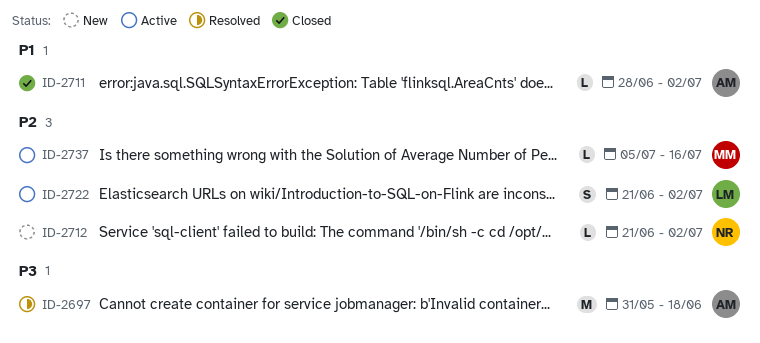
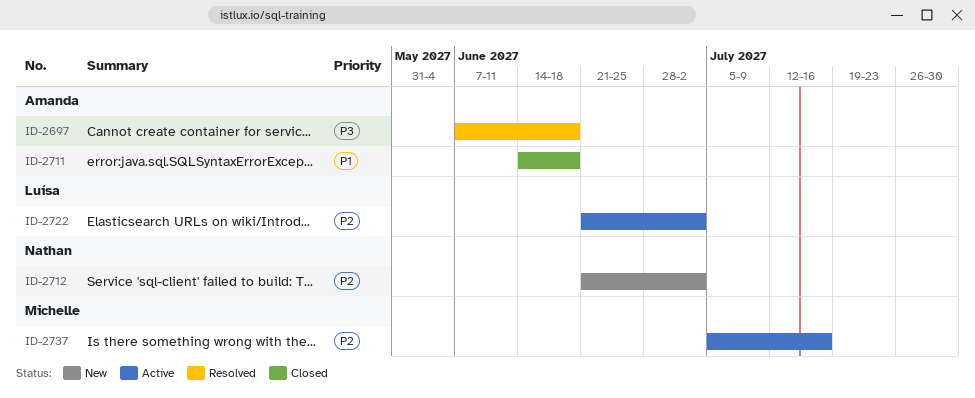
ID-2697, start: May 31 -> Jun 7
ID-2711, start: Jun 28 -> Jun 14
ID-2711, due: Jul 2 -> Jun 18

